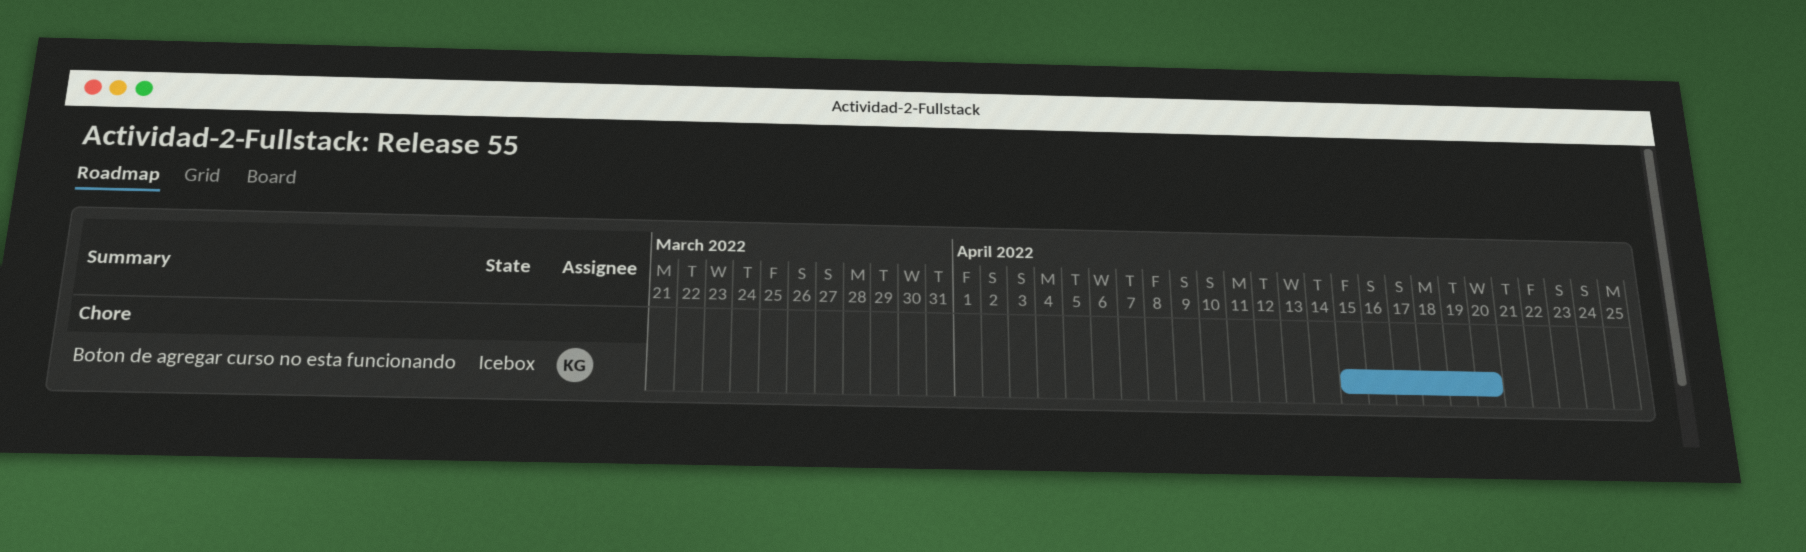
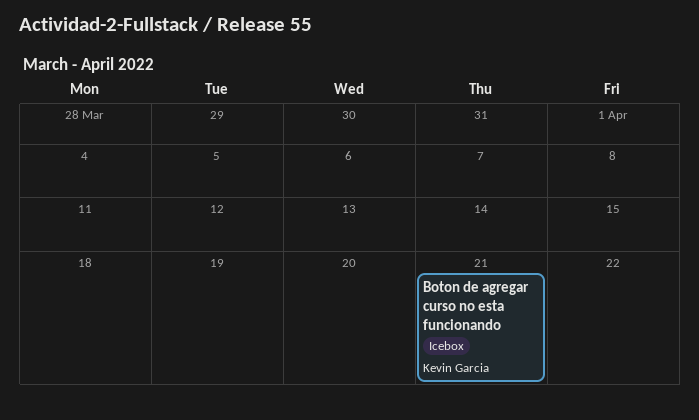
Boton de agregar curso no esta funcionando, due: Apr 20 -> Apr 21

